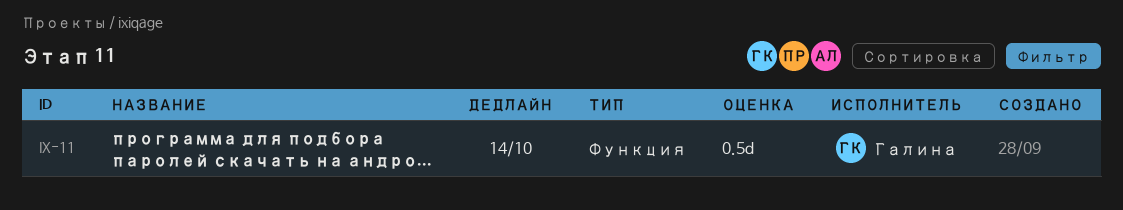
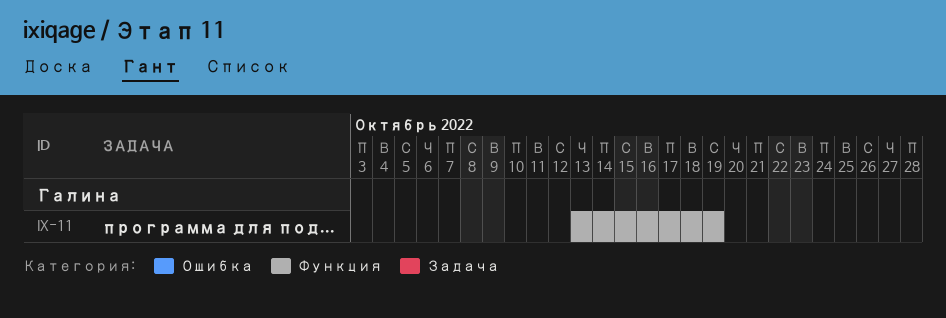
IX-11, due: Oct 14 -> Oct 19

